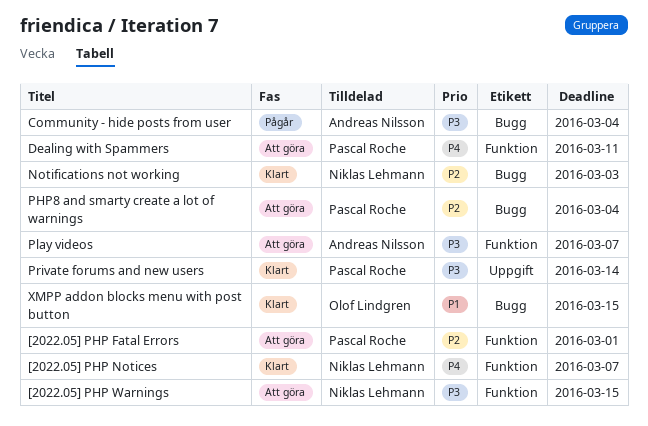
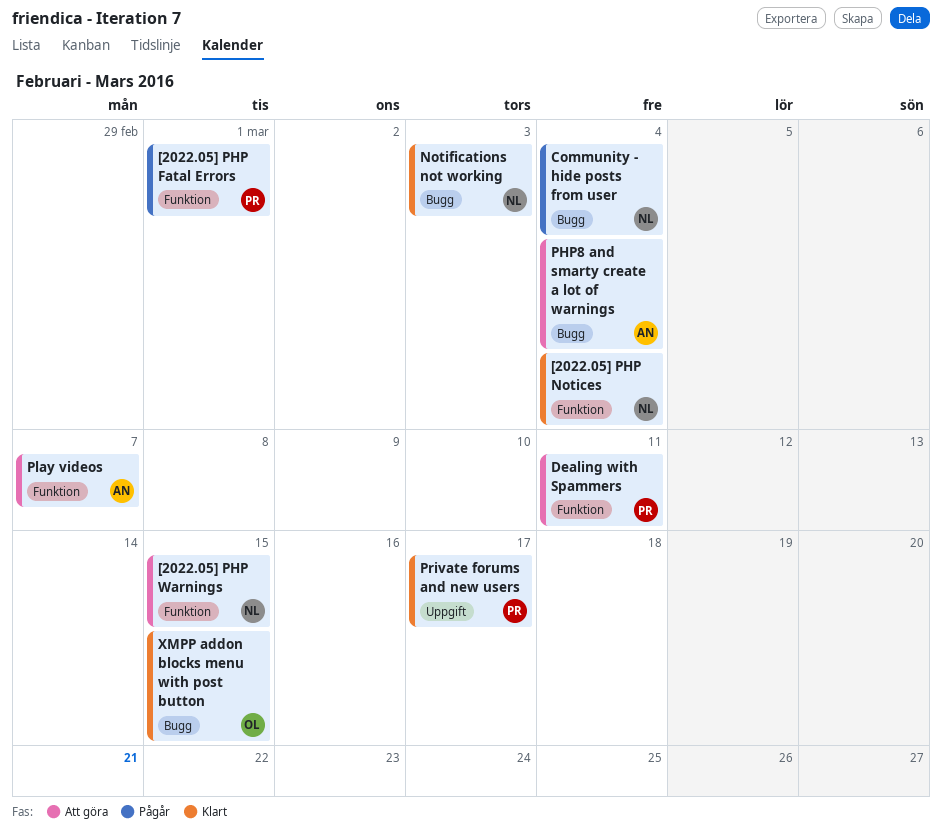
[2022.05] PHP Fatal Errors, status: Att göra -> Pågår
[2022.05] PHP Notices, due: Mar 7 -> Mar 4
Community - hide posts from user, owner: Andreas Nilsson -> Niklas Lehmann
PHP8 and smarty create a lot of warnings, owner: Pascal Roche -> Andreas Nilsson
Private forums and new users, due: Mar 14 -> Mar 17

